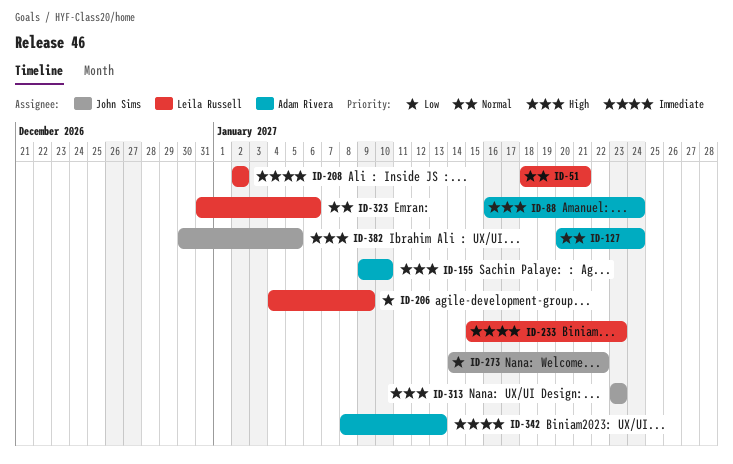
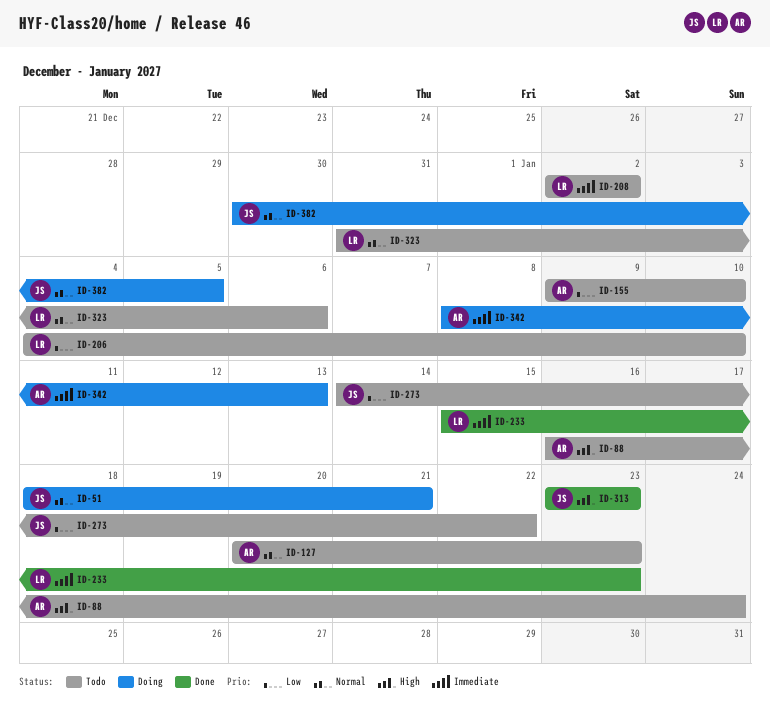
ID-51, owner: Leila Russell -> John Sims
ID-127, due: Jan 24 -> Jan 23
ID-155, priority: High -> Low
ID-206, due: Jan 9 -> Jan 10
ID-382, priority: High -> Normal

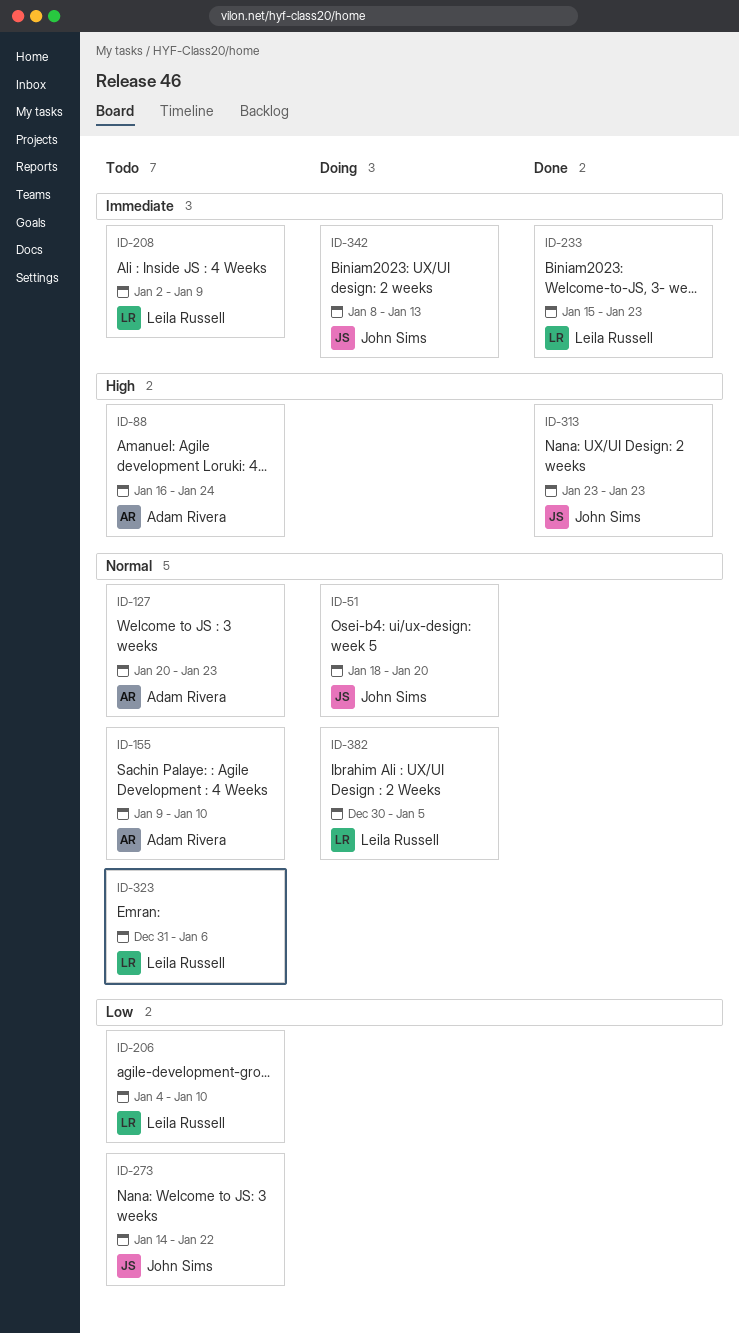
ID-51, due: Jan 21 -> Jan 20
ID-155, priority: Low -> Normal
ID-208, due: Jan 2 -> Jan 9
ID-342, owner: Adam Rivera -> John Sims
ID-382, owner: John Sims -> Leila Russell

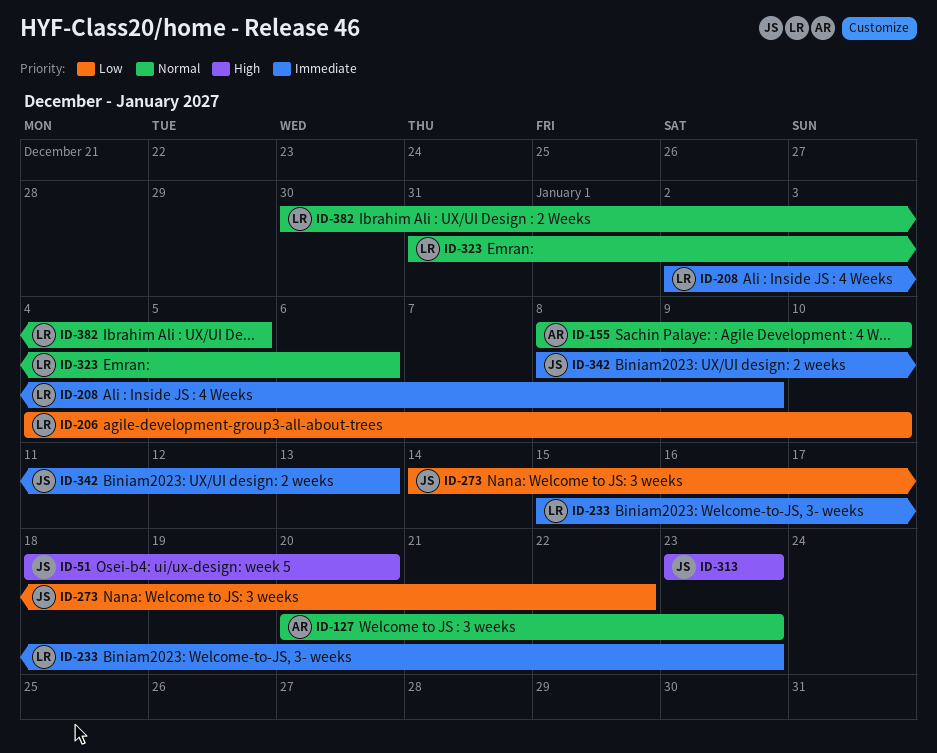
ID-51, priority: Normal -> High
ID-88: present -> none
ID-155, start: Jan 9 -> Jan 8

